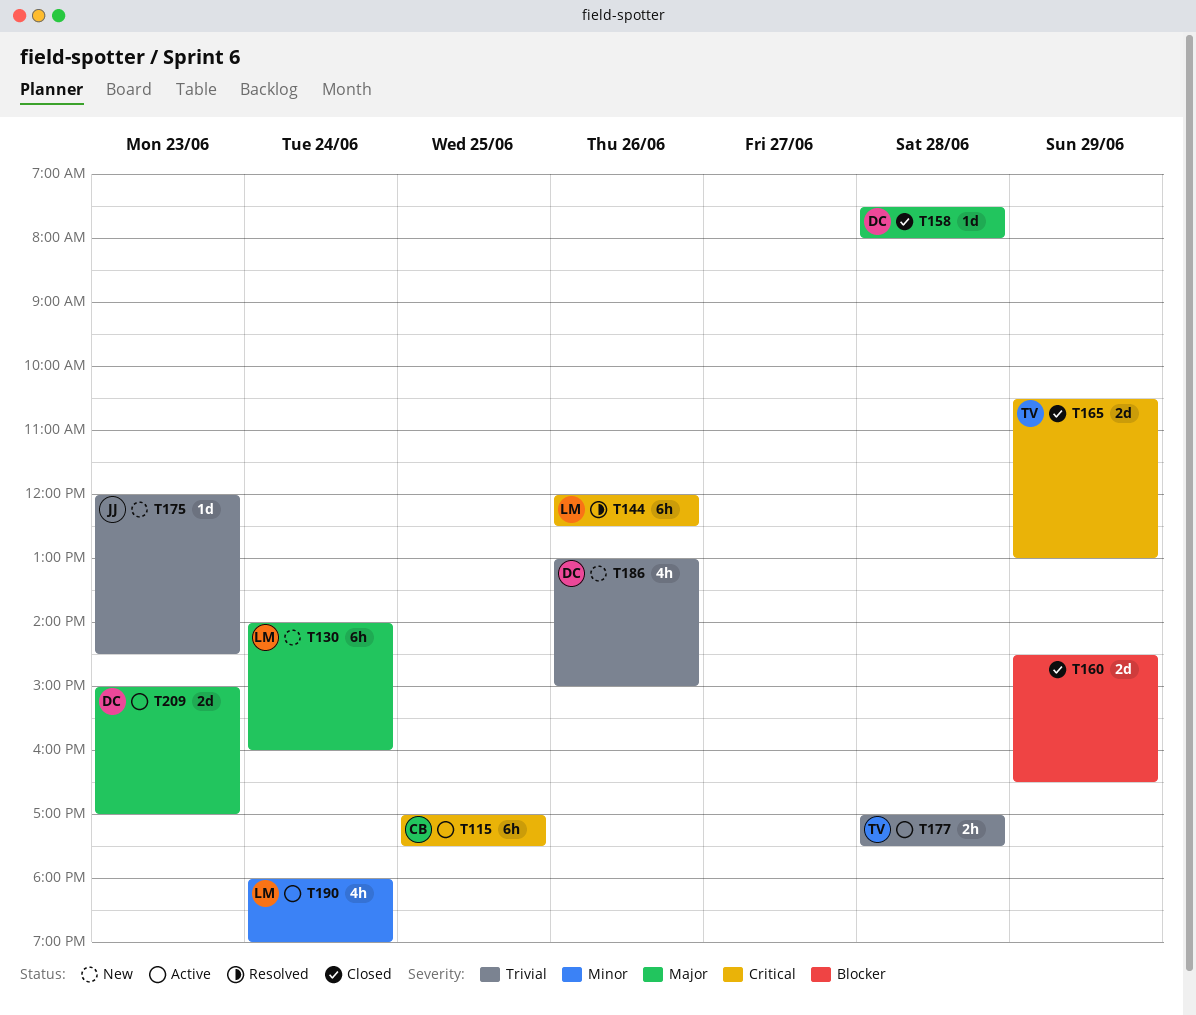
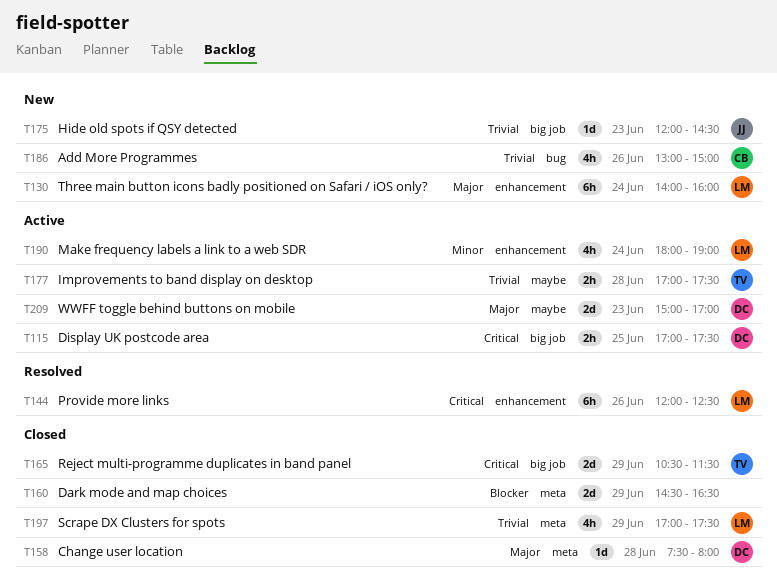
T115, owner: CB -> DC
T115, estimate: 6h -> 2h
T165, ends: 13:00 -> 11:30
T186, owner: DC -> CB
T197: none -> present

